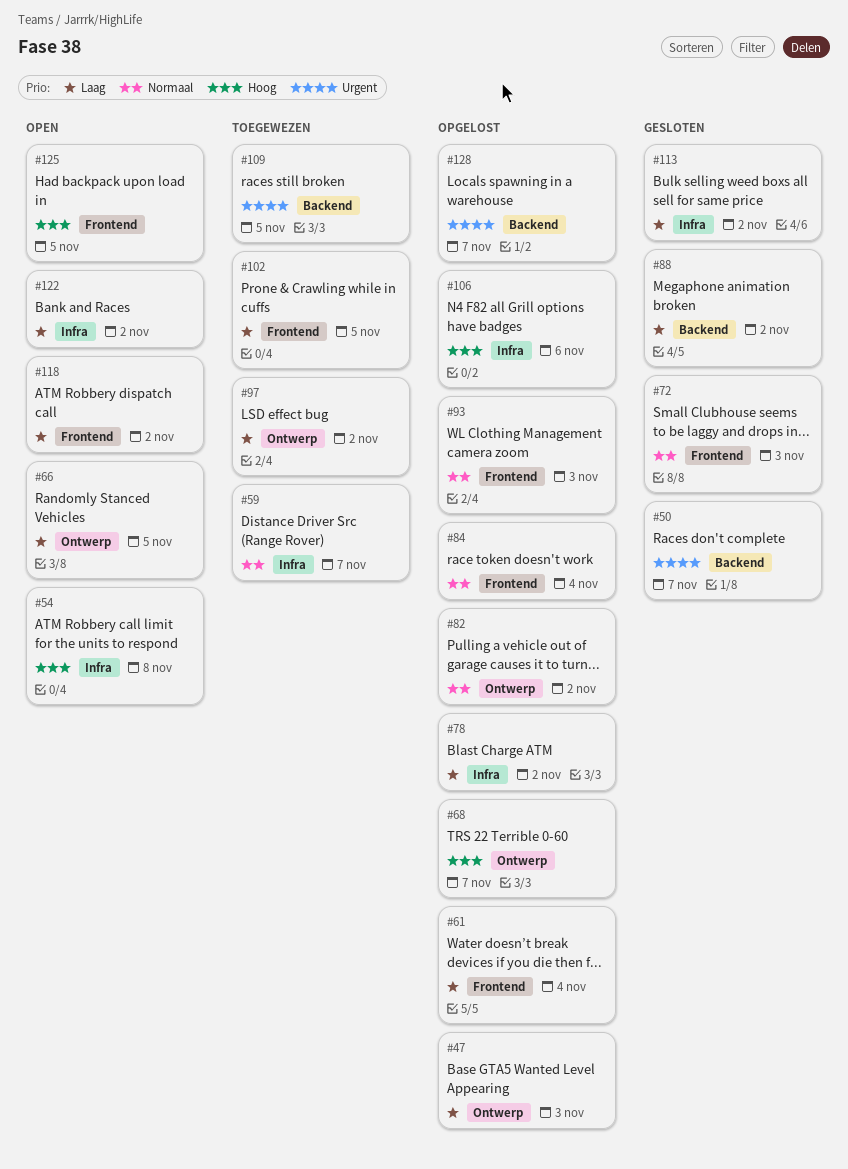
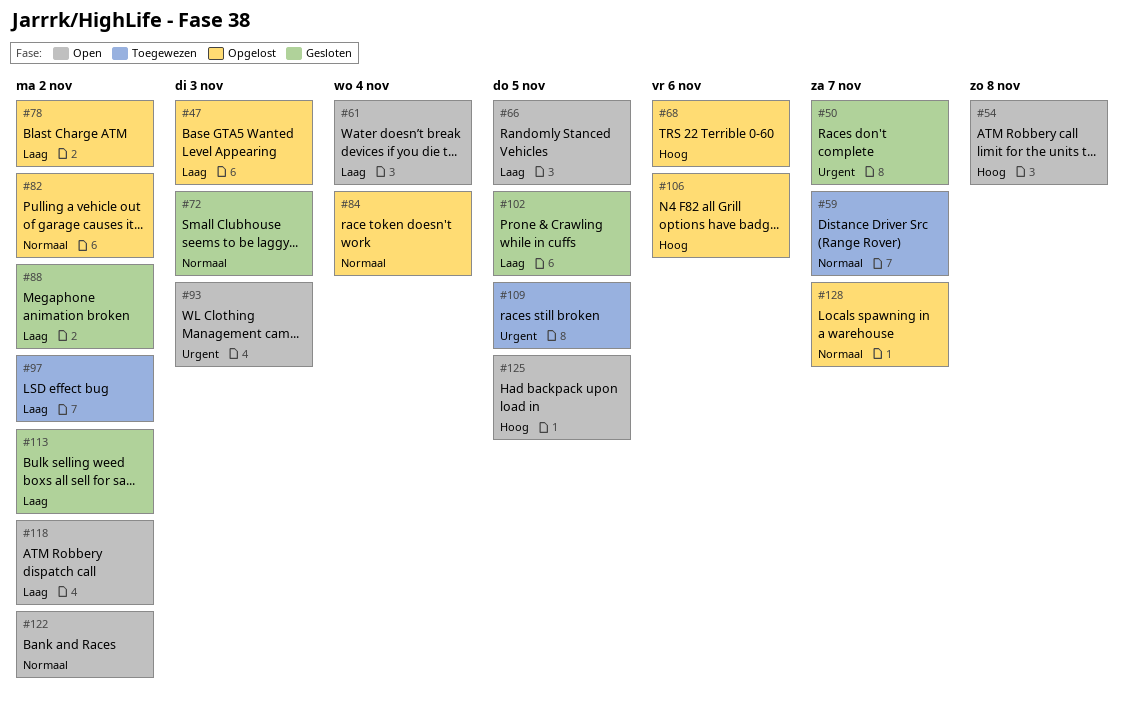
#61, status: Opgelost -> Open
#68, due: Nov 7 -> Nov 6
#93, status: Opgelost -> Open
#93, priority: Normaal -> Urgent
#102, status: Toegewezen -> Gesloten
#122, priority: Laag -> Normaal
#128, priority: Urgent -> Normaal

